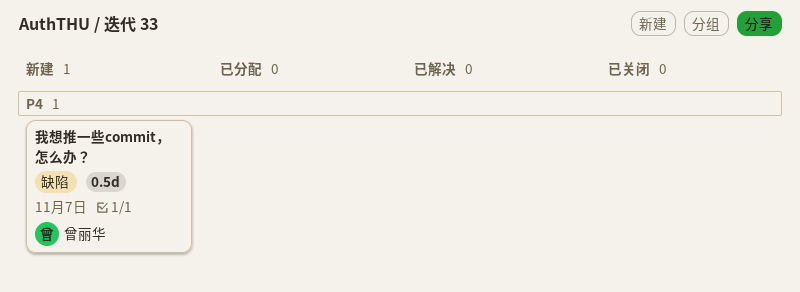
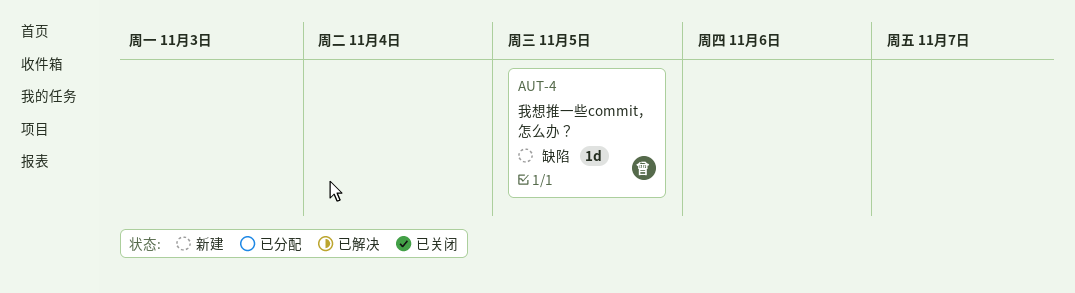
我想推一些commit，怎么办？, estimate: 0.5d -> 1d
我想推一些commit，怎么办？, due: Nov 7 -> Nov 5

